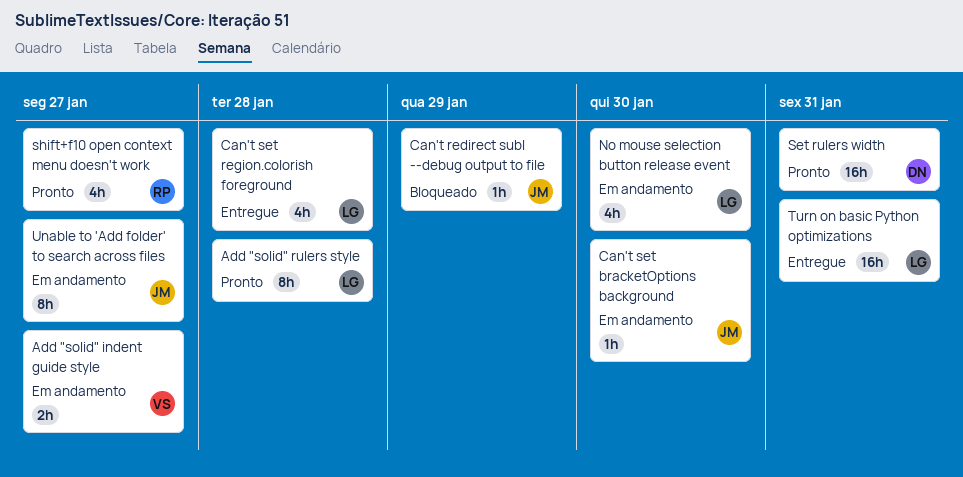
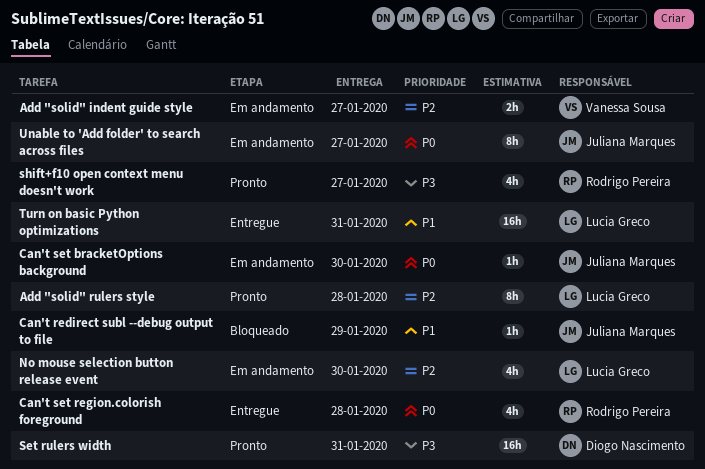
Can't set region.colorish foreground, owner: Lucia Greco -> Rodrigo Pereira

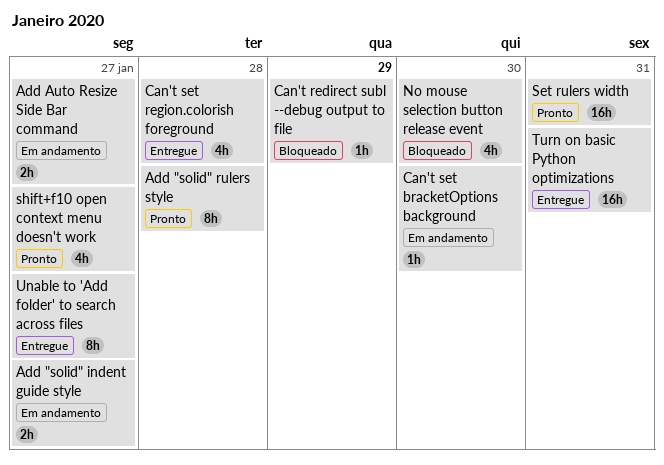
Add Auto Resize Side Bar command: none -> present
No mouse selection button release event, status: Em andamento -> Bloqueado
Unable to 'Add folder' to search across files, status: Em andamento -> Entregue

